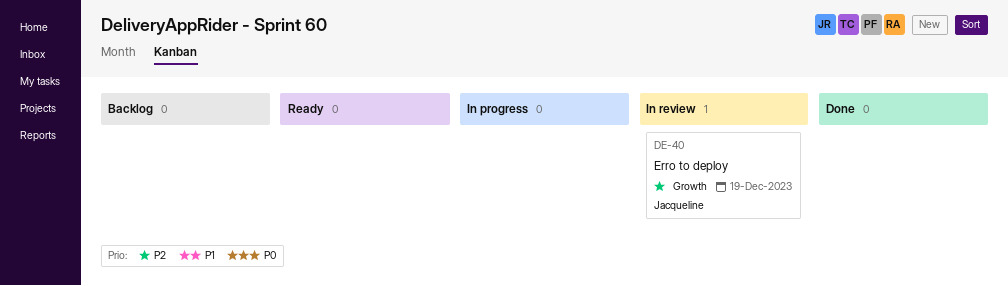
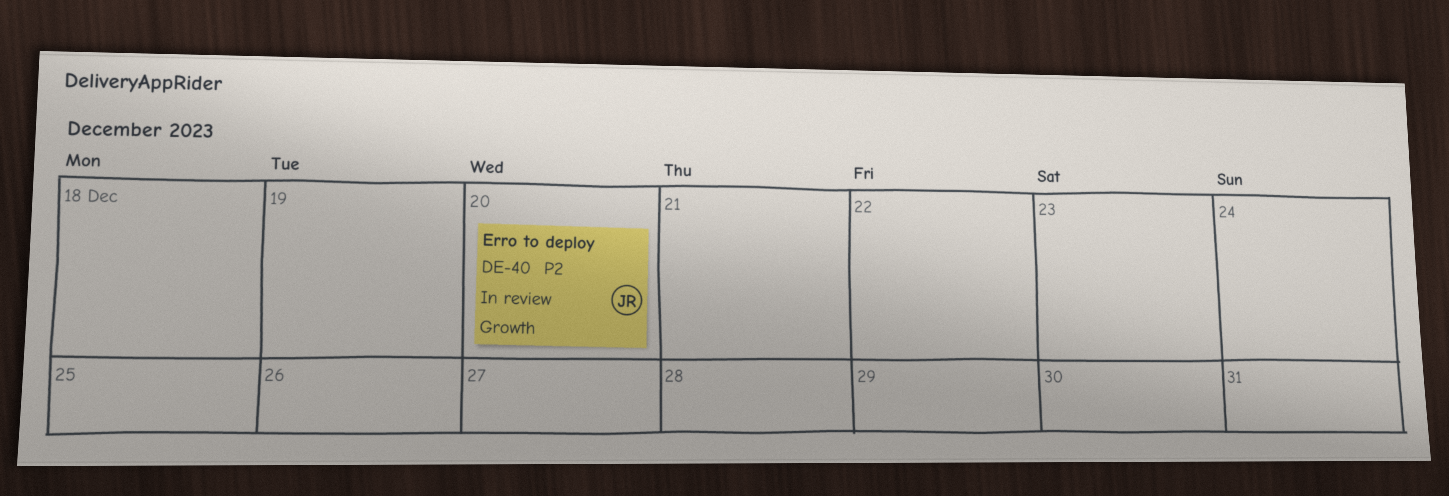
DE-40, due: Dec 19 -> Dec 20

